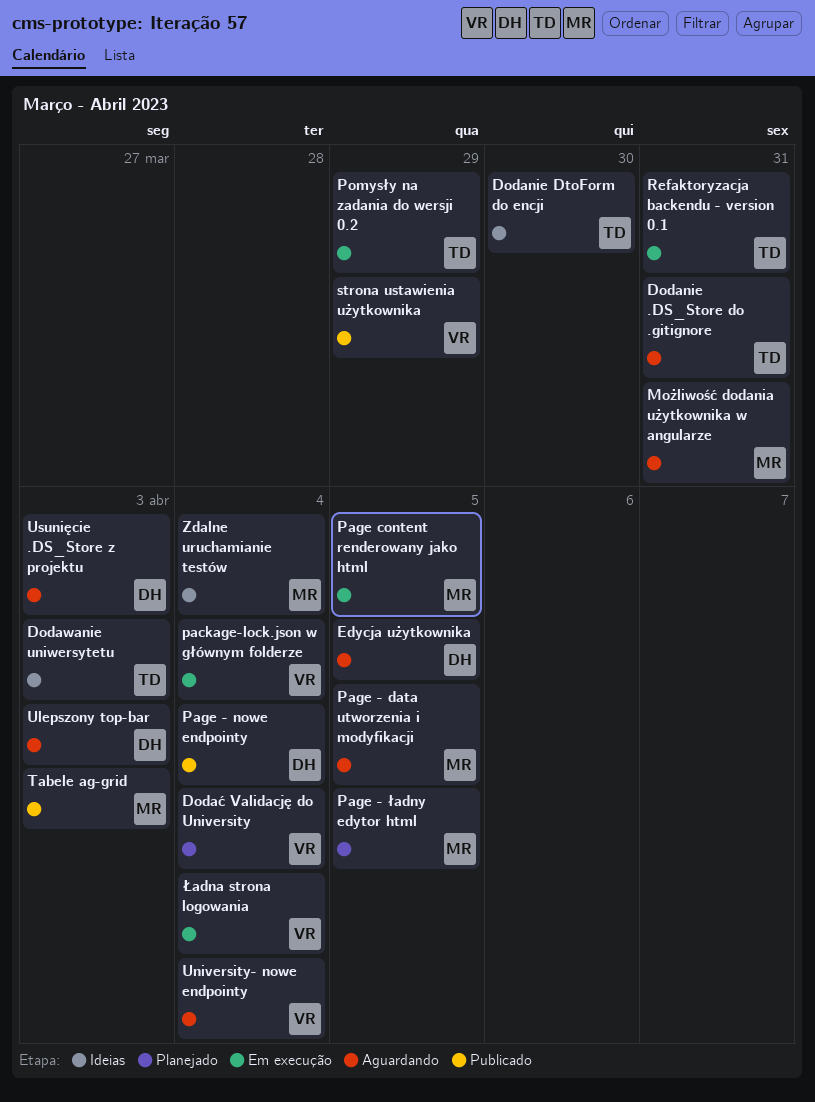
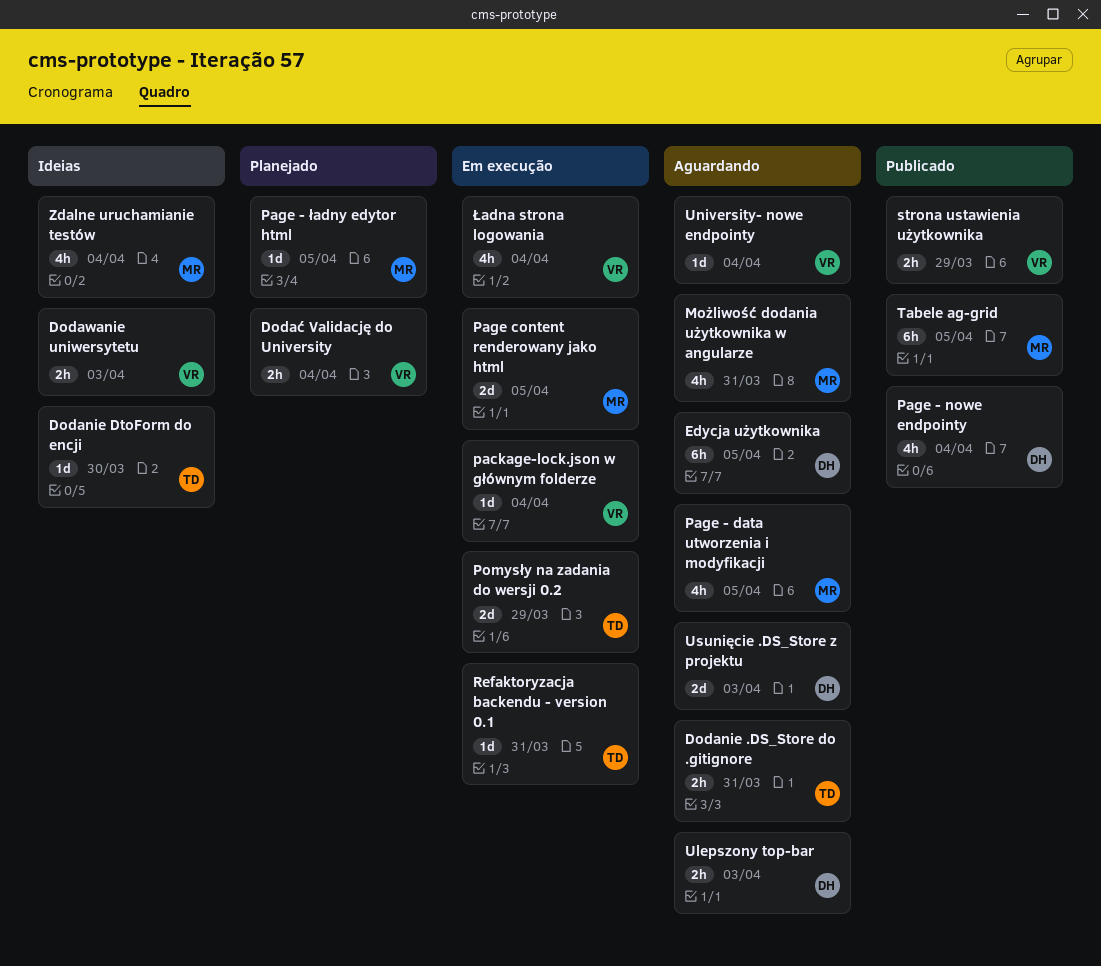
Dodawanie uniwersytetu, owner: TD -> VR
Tabele ag-grid, due: Apr 3 -> Apr 5

